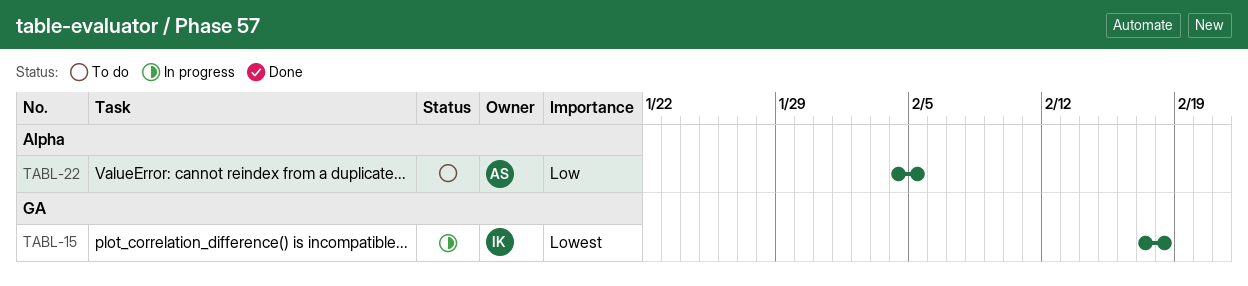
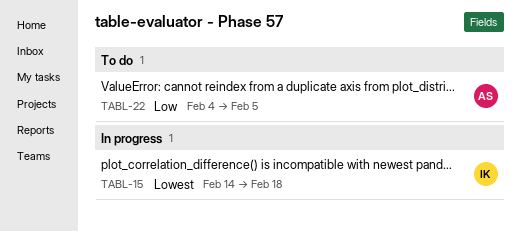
TABL-15, start: Feb 17 -> Feb 14

